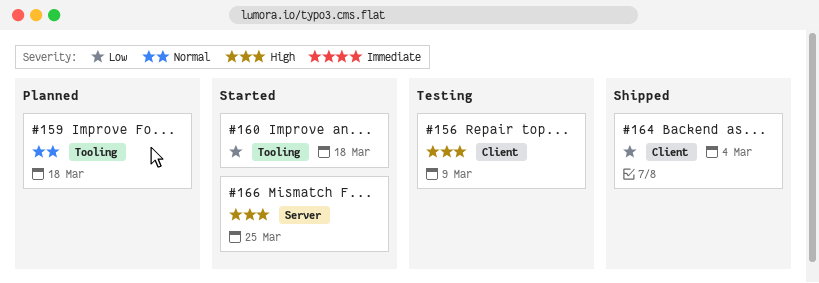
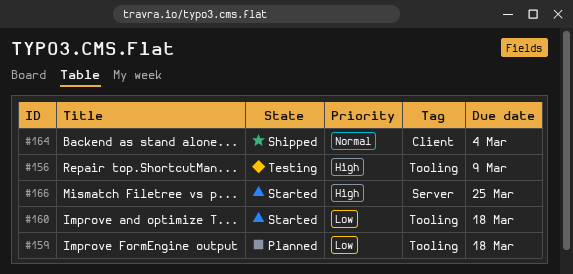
#156, label: Client -> Tooling
#159, priority: Normal -> Low
#164, priority: Low -> Normal

